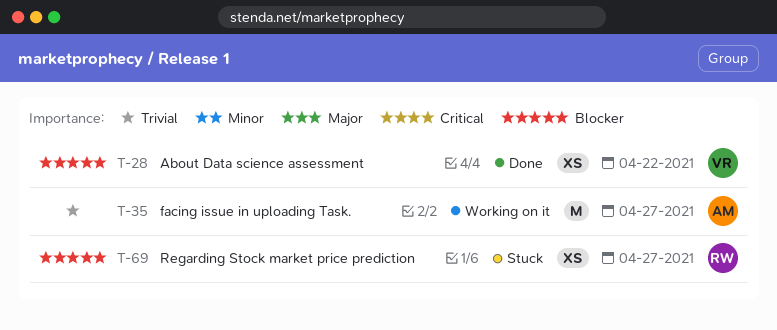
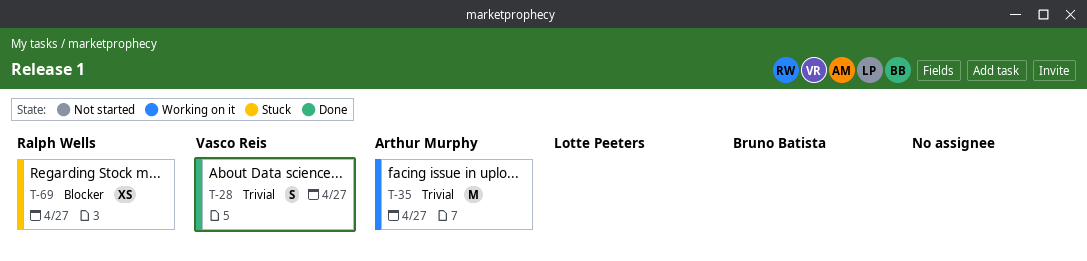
T-28, priority: Blocker -> Trivial
T-28, estimate: XS -> S
T-28, due: Apr 22 -> Apr 27

